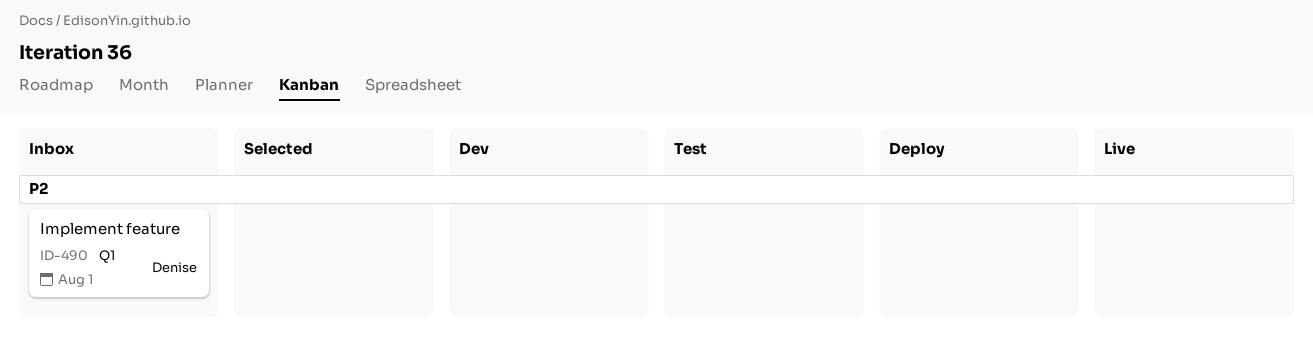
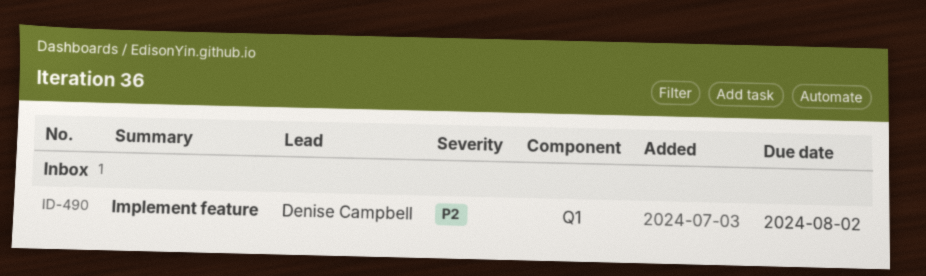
ID-490, due: Aug 1 -> Aug 2

